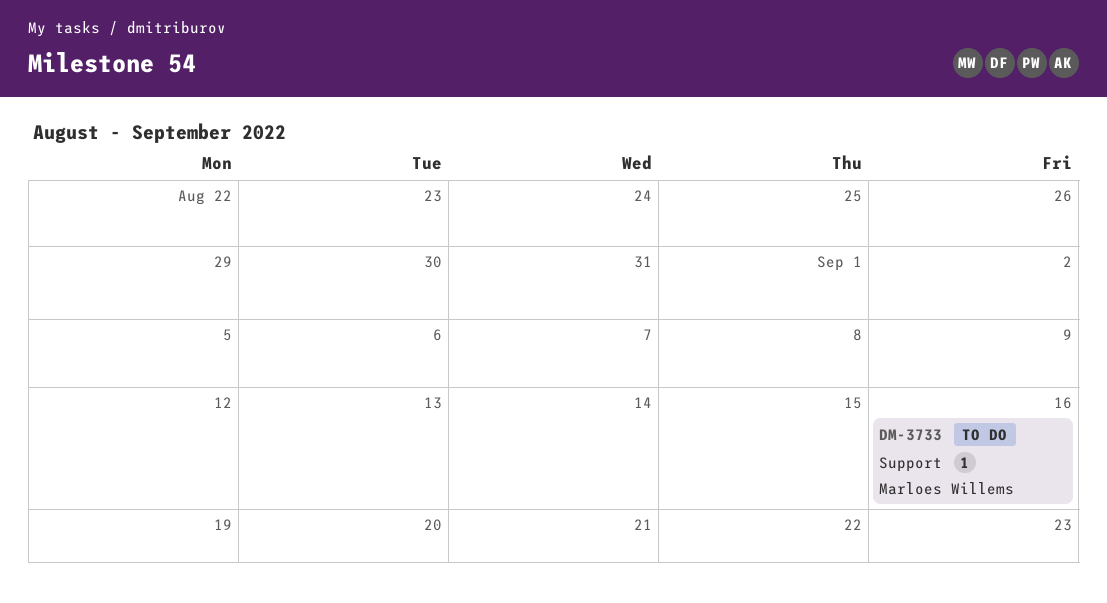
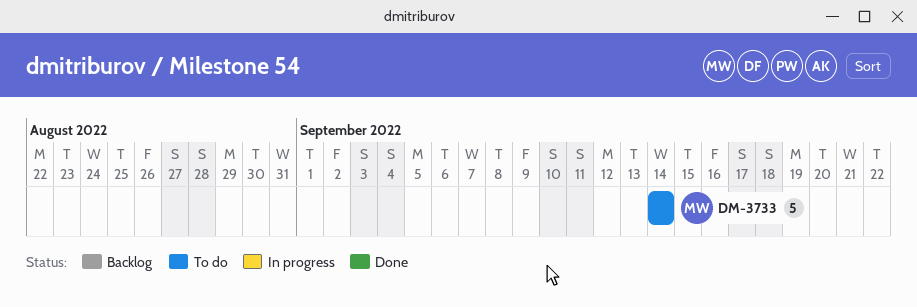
DM-3733, estimate: 1 -> 5
DM-3733, due: Sep 16 -> Sep 14

